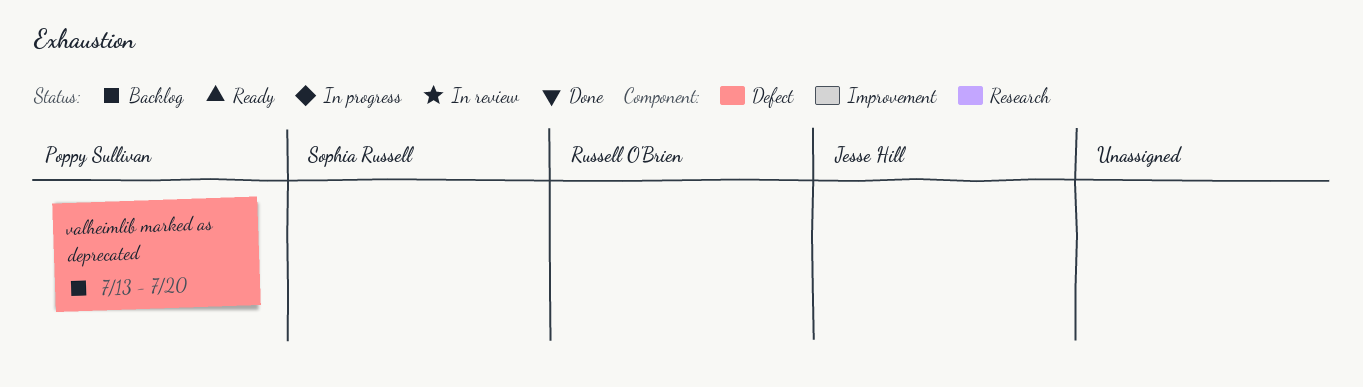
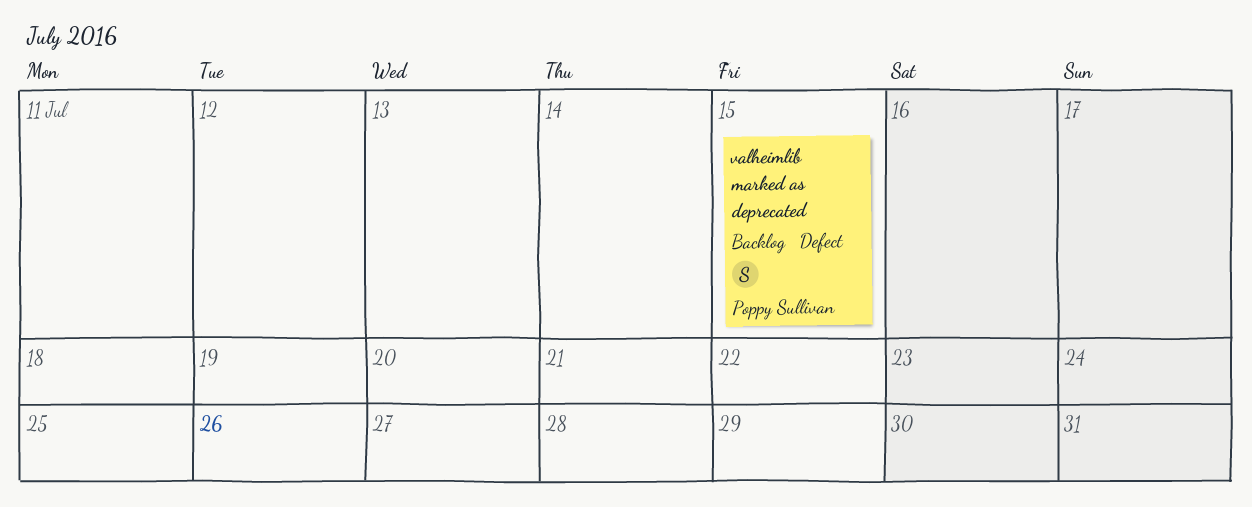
valheimlib marked as deprecated, due: Jul 20 -> Jul 15

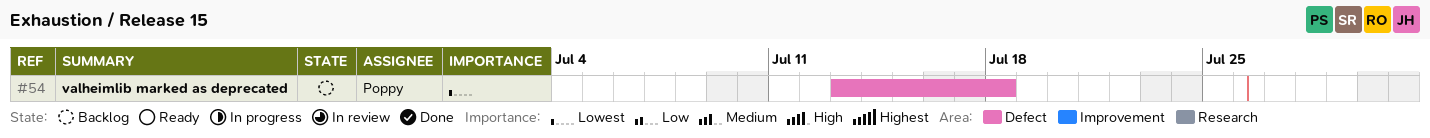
valheimlib marked as deprecated, due: Jul 15 -> Jul 18

